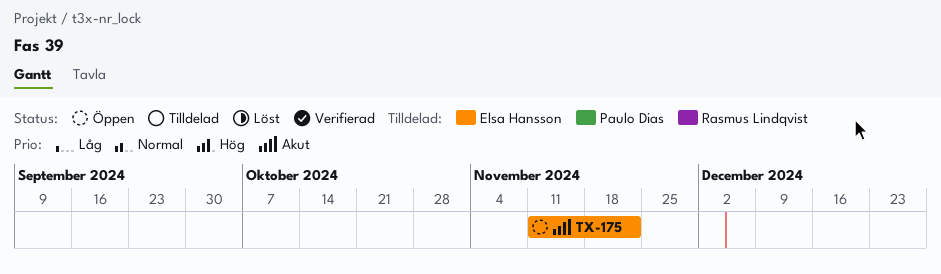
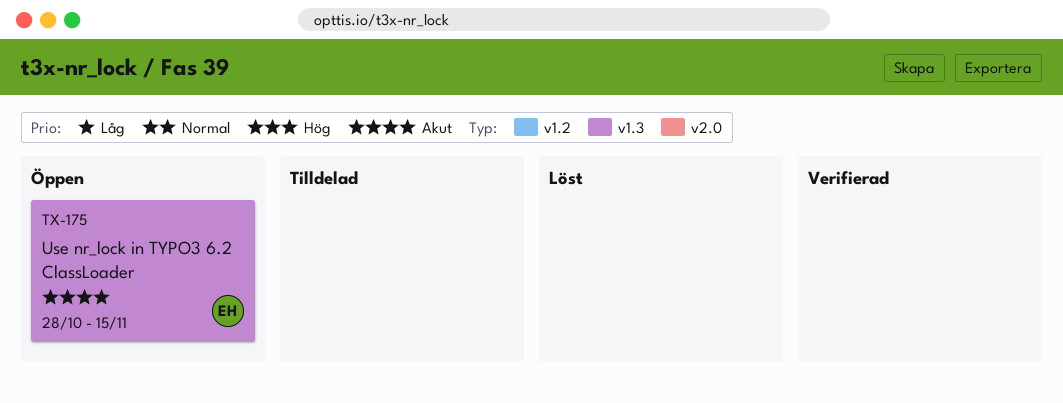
TX-175, start: Nov 11 -> Oct 28
TX-175, due: Nov 22 -> Nov 15

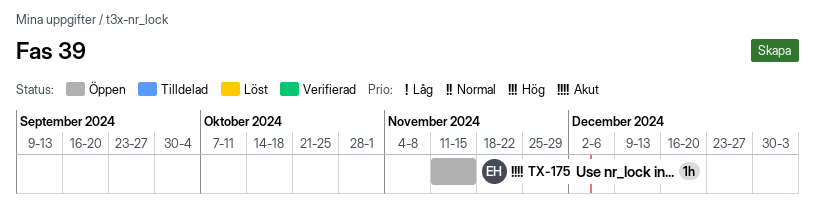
TX-175, start: Oct 28 -> Nov 11

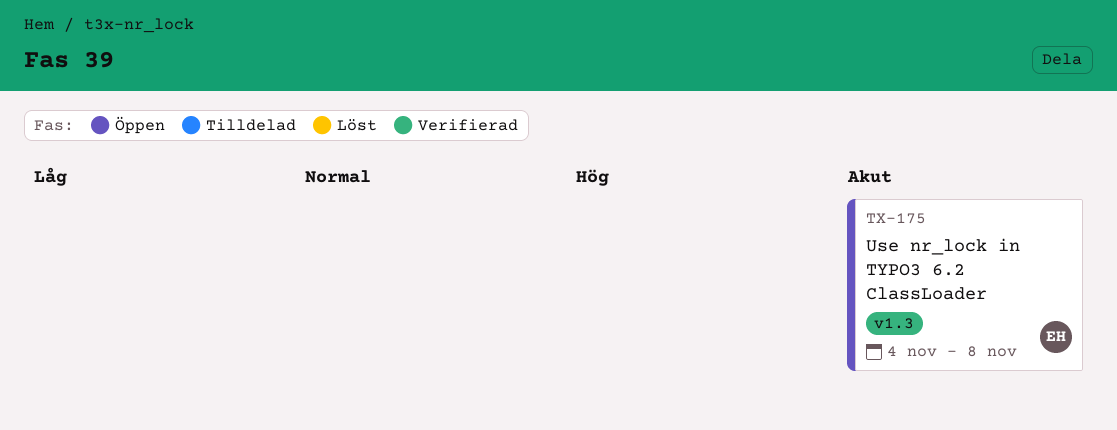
TX-175, start: Nov 11 -> Nov 4
TX-175, due: Nov 15 -> Nov 8

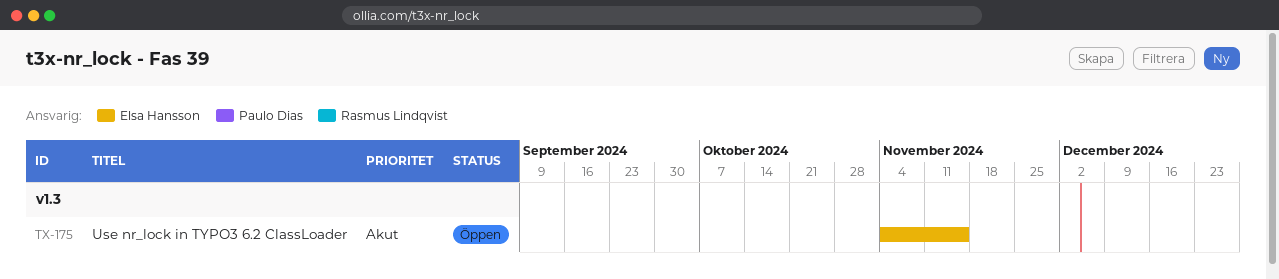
TX-175, due: Nov 8 -> Nov 15

